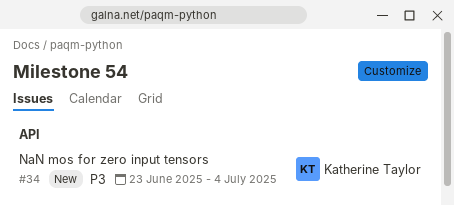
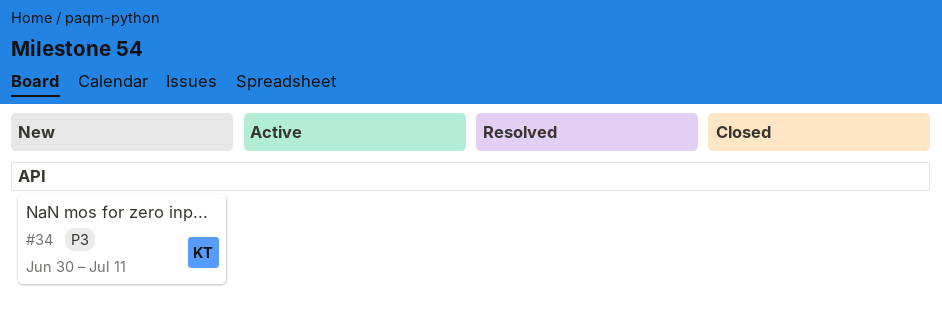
#34, start: Jun 23 -> Jun 30
#34, due: Jul 4 -> Jul 11

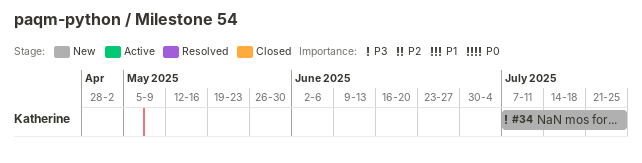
#34, start: Jun 30 -> Jul 7
#34, due: Jul 11 -> Jul 25

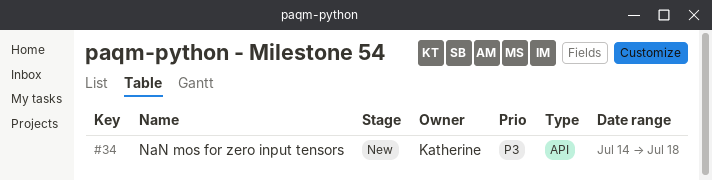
#34, start: Jul 7 -> Jul 14
#34, due: Jul 25 -> Jul 18

